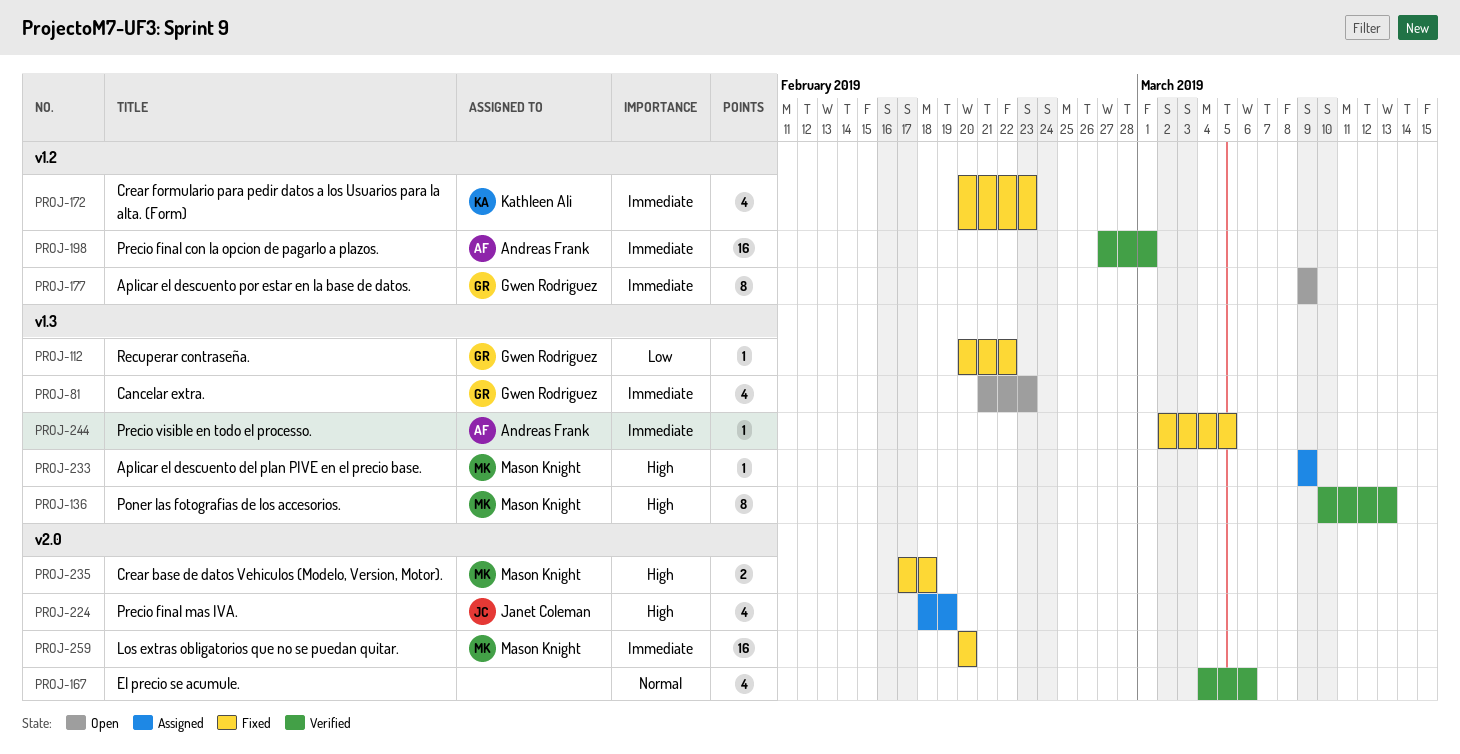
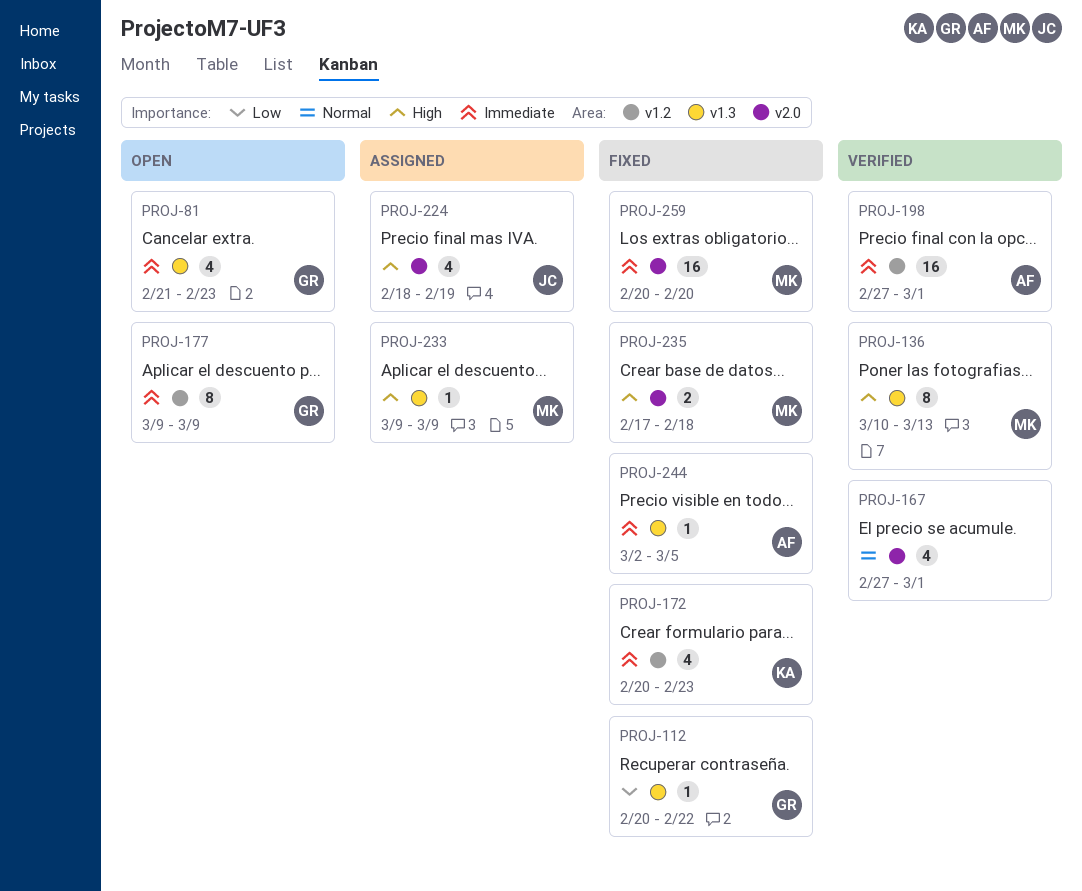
PROJ-167, start: Mar 4 -> Feb 27
PROJ-167, due: Mar 6 -> Mar 1

